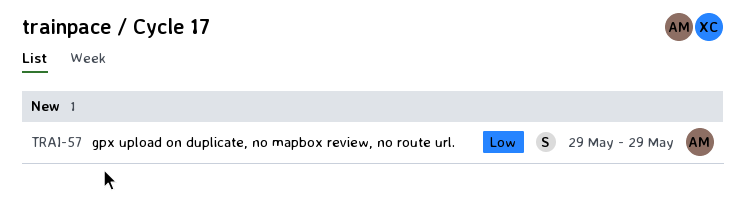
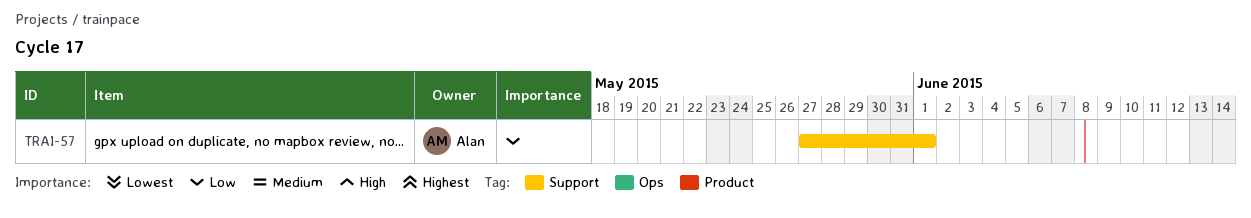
TRAI-57, start: May 29 -> May 27
TRAI-57, due: May 29 -> Jun 1

